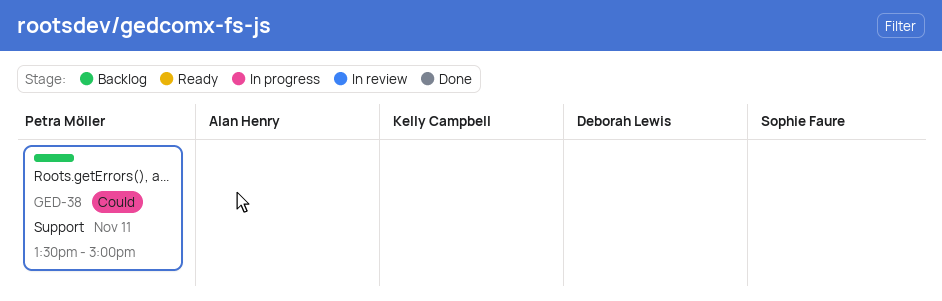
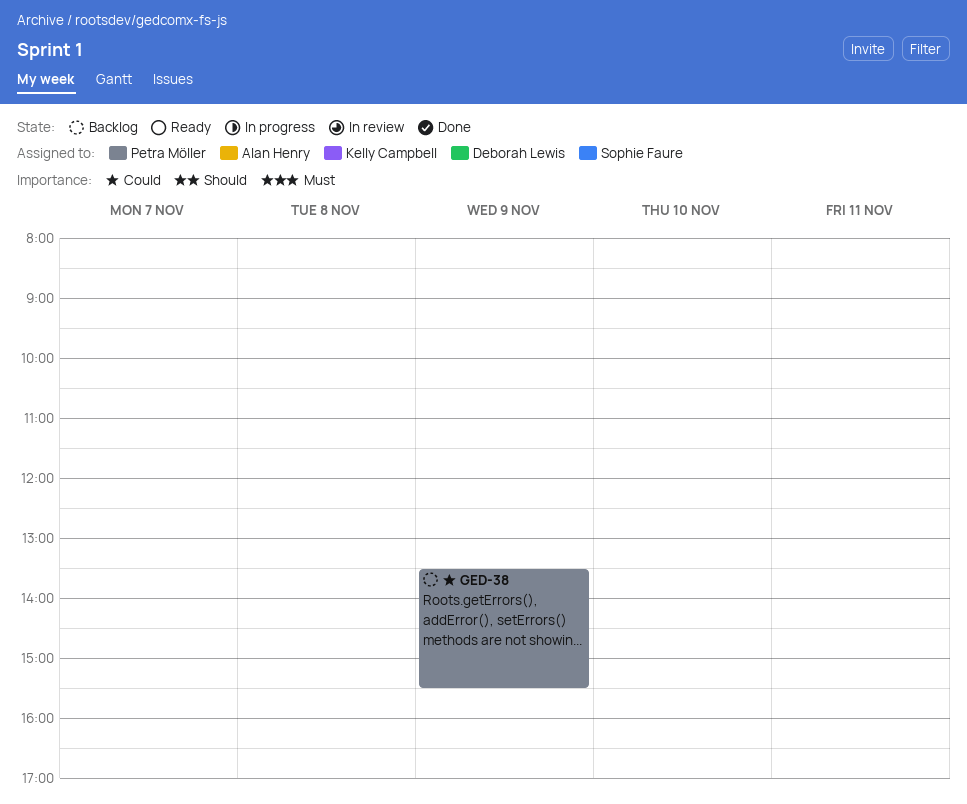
GED-38, day: Nov 11 -> Nov 9
GED-38, ends: 15:00 -> 15:30

